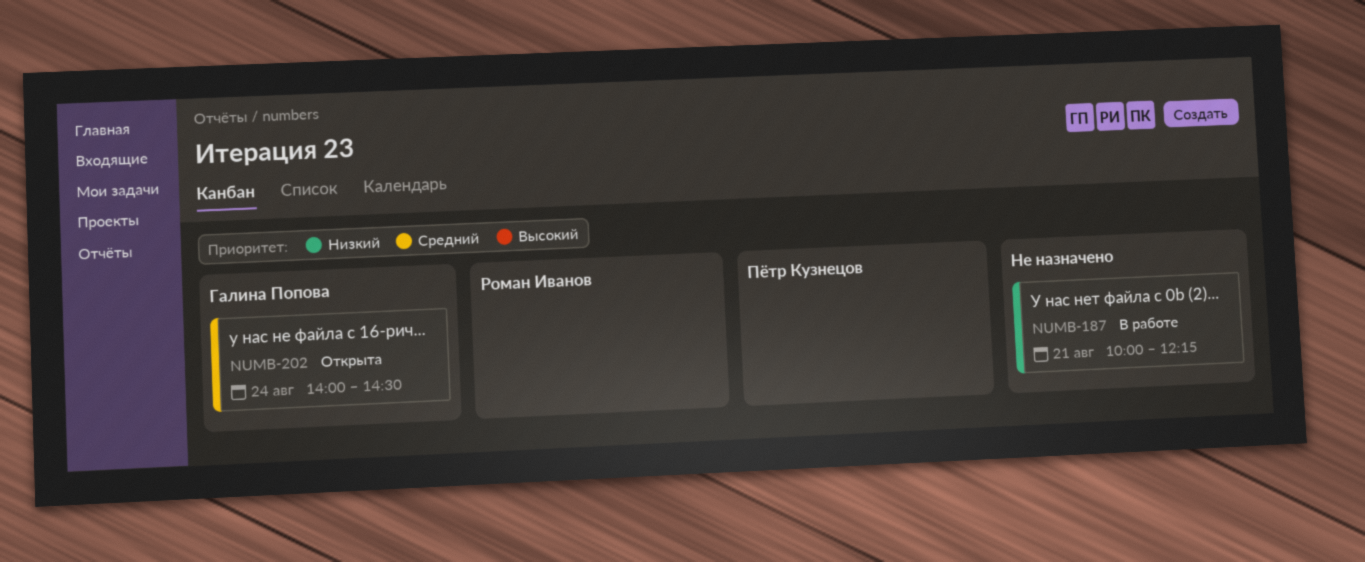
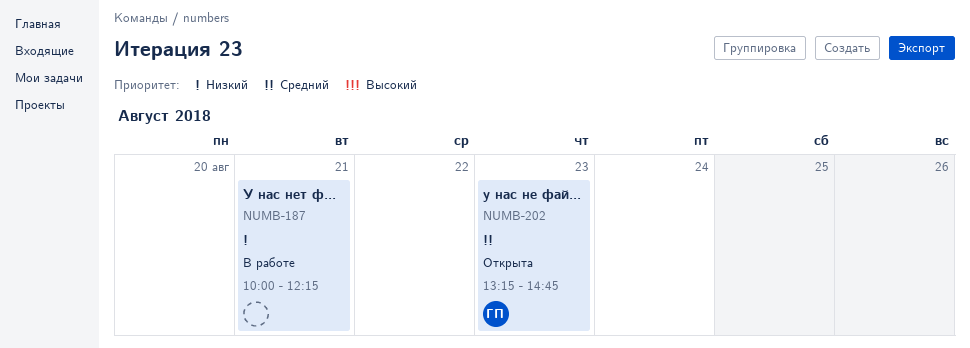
NUMB-202, day: Aug 24 -> Aug 23
NUMB-202, begins: 14:00 -> 13:15
NUMB-202, ends: 14:30 -> 14:45

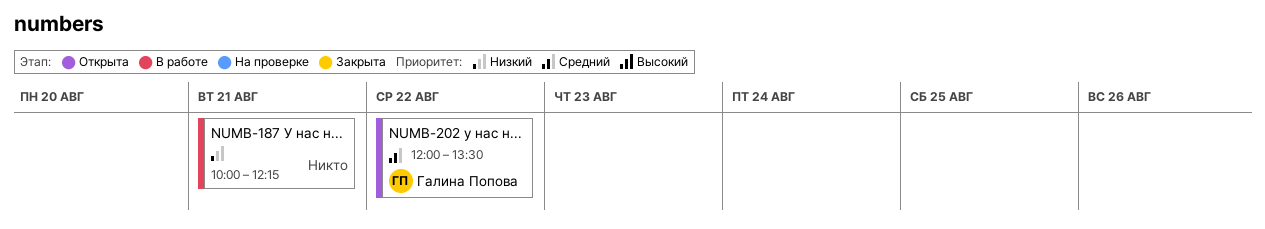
NUMB-202, day: Aug 23 -> Aug 22
NUMB-202, begins: 13:15 -> 12:00
NUMB-202, ends: 14:45 -> 13:30

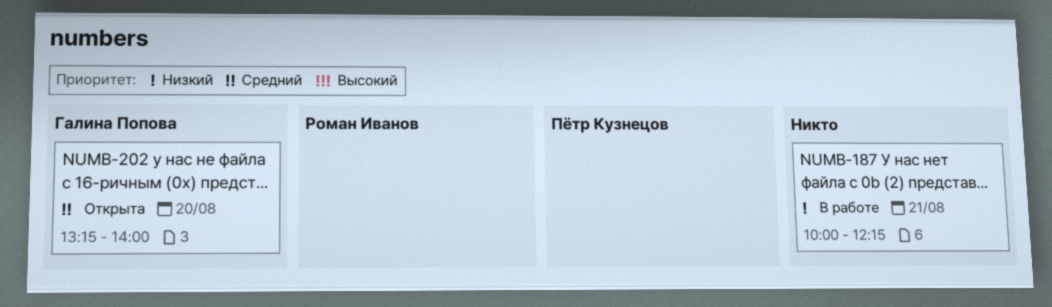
NUMB-202, day: Aug 22 -> Aug 20
NUMB-202, begins: 12:00 -> 13:15
NUMB-202, ends: 13:30 -> 14:00

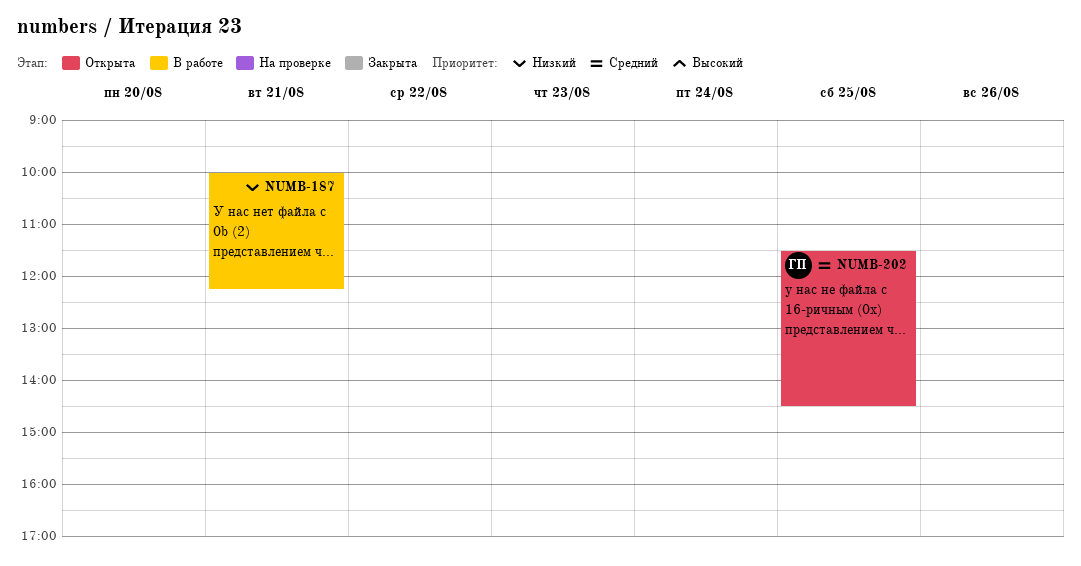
NUMB-202, day: Aug 20 -> Aug 25
NUMB-202, begins: 13:15 -> 11:30
NUMB-202, ends: 14:00 -> 14:30

